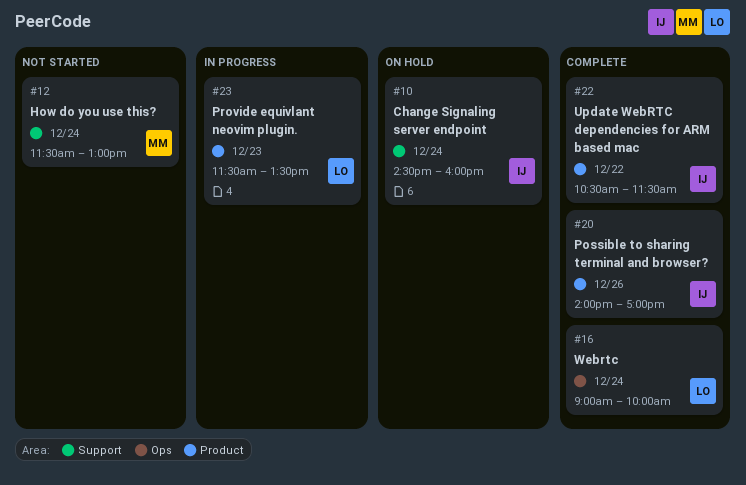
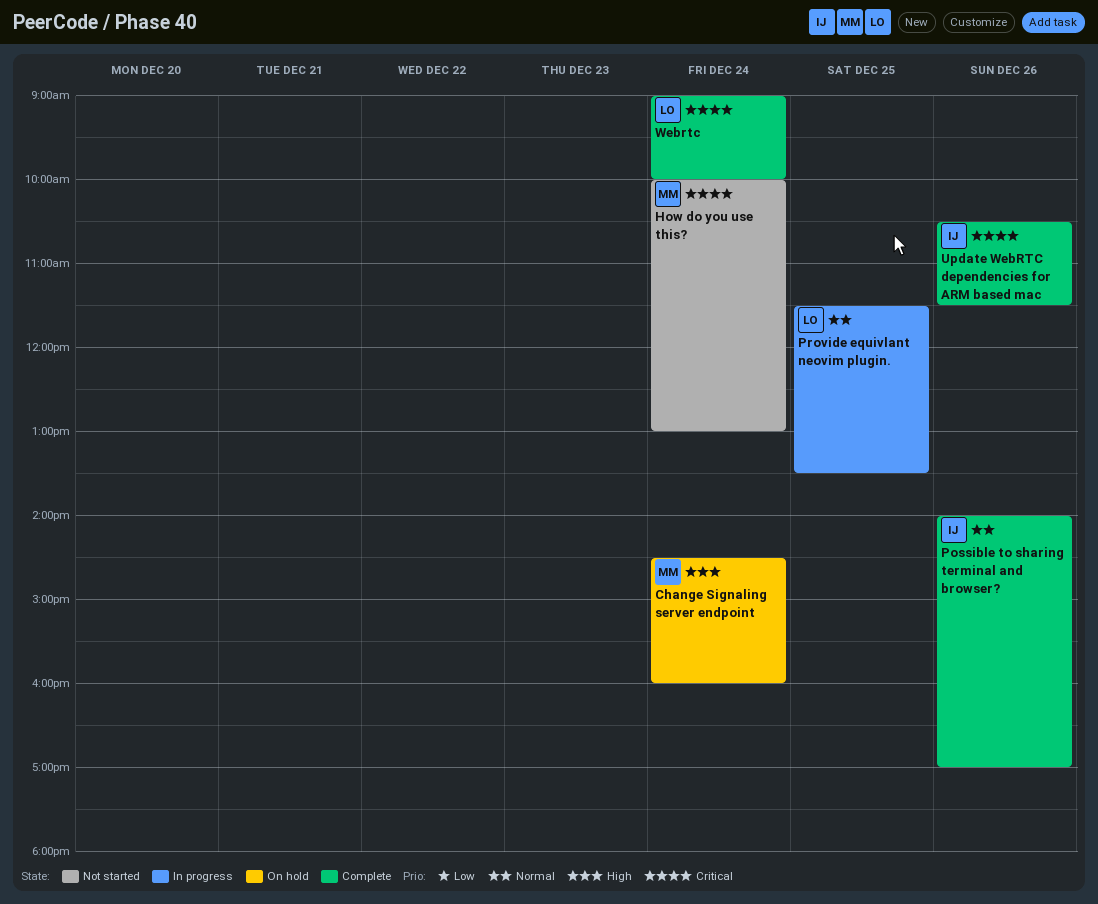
Change Signaling server endpoint, owner: IJ -> MM
How do you use this?, begins: 11:30 -> 10:00
Provide equivlant neovim plugin., day: Dec 23 -> Dec 25
Update WebRTC dependencies for ARM based mac, day: Dec 22 -> Dec 26

